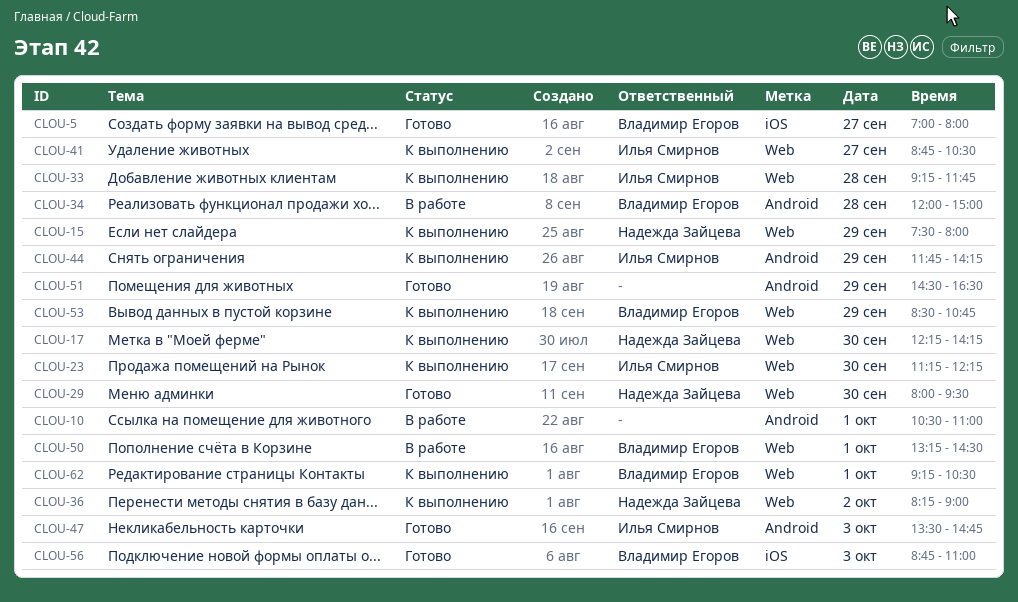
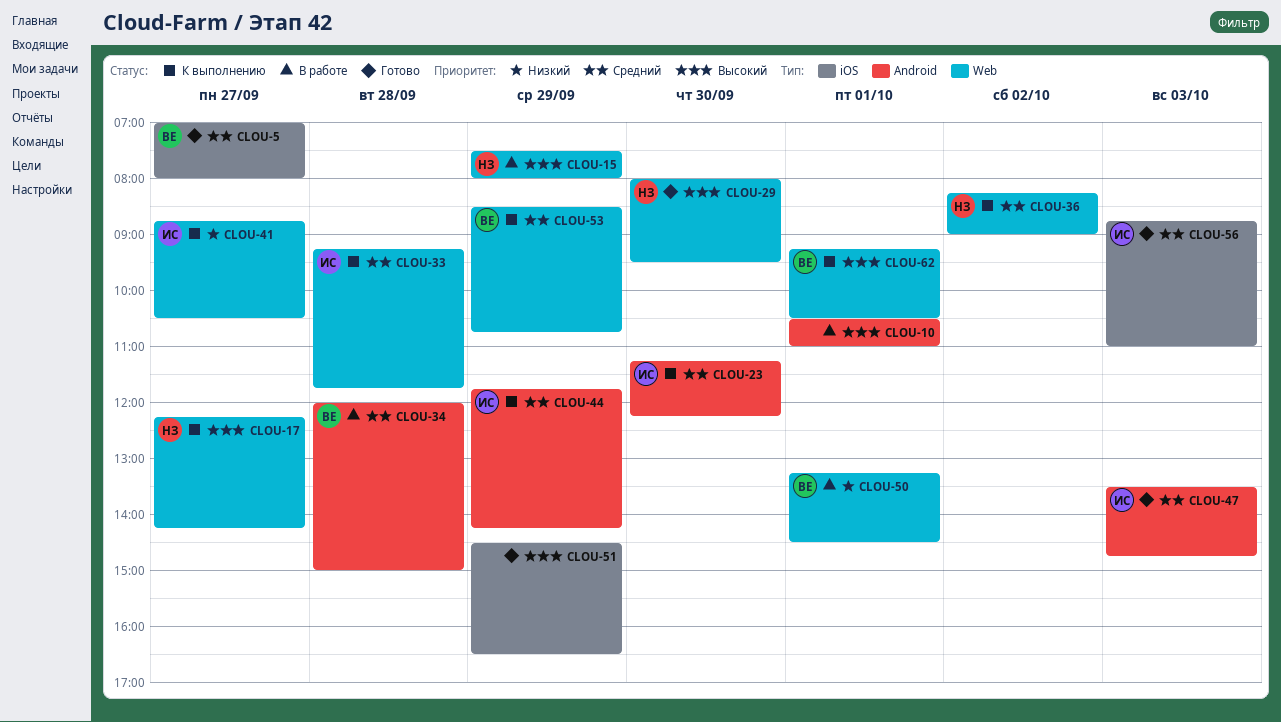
CLOU-15, status: К выполнению -> В работе
CLOU-17, day: Sep 30 -> Sep 27
CLOU-23, label: Web -> Android
CLOU-51, label: Android -> iOS
CLOU-56, owner: Владимир Егоров -> Илья Смирнов

